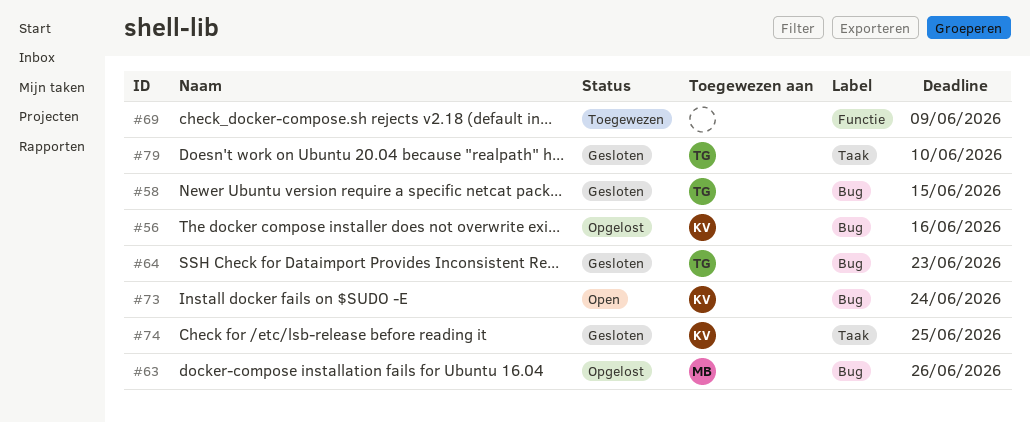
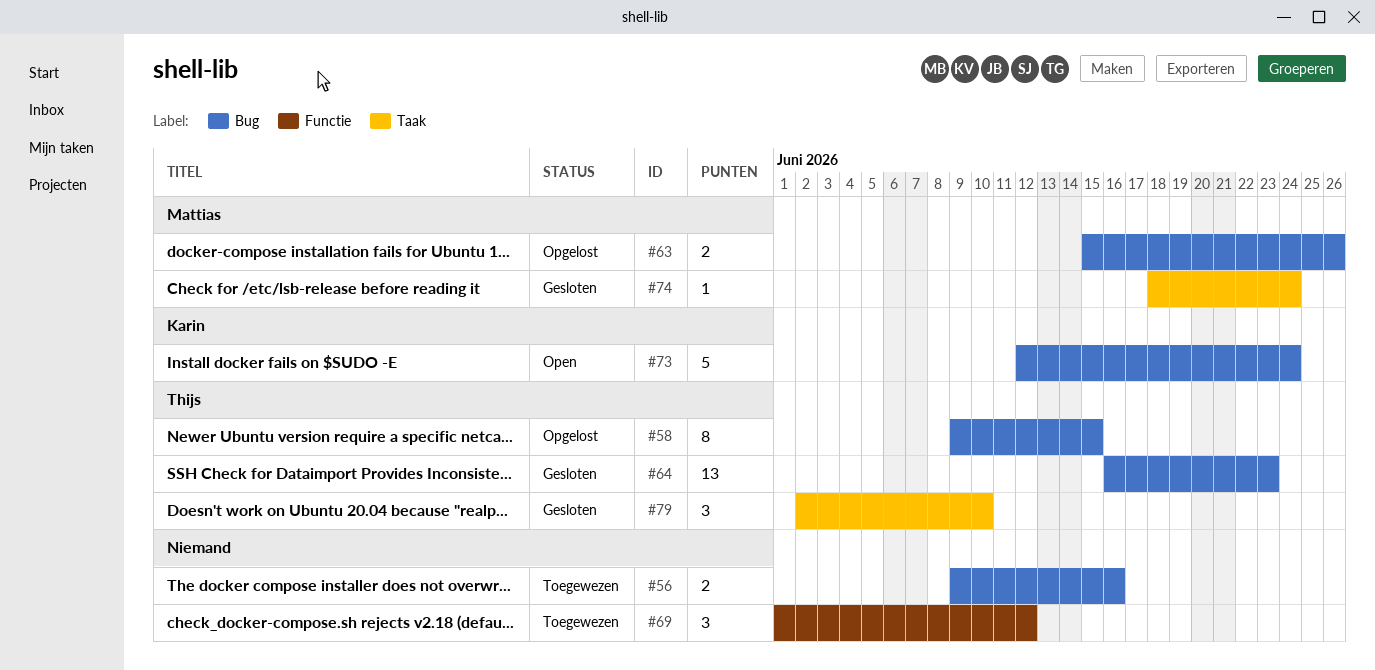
#56, status: Opgelost -> Toegewezen
#56, owner: Karin -> none
#58, status: Gesloten -> Opgelost
#69, due: Jun 9 -> Jun 12
#74, owner: Karin -> Mattias
#74, due: Jun 25 -> Jun 24

